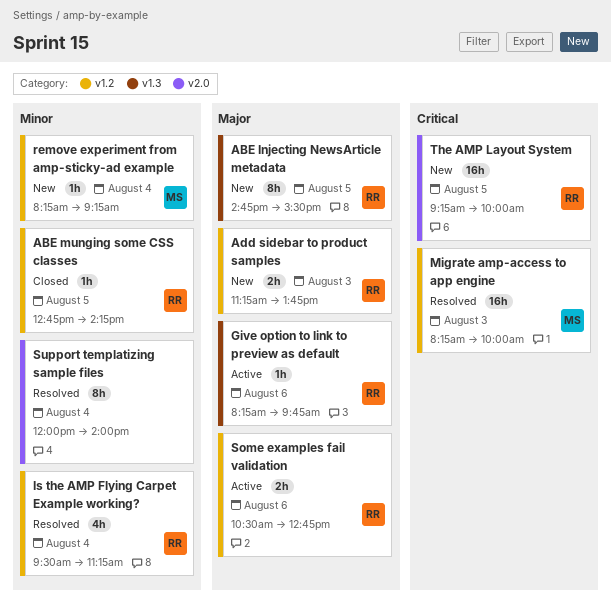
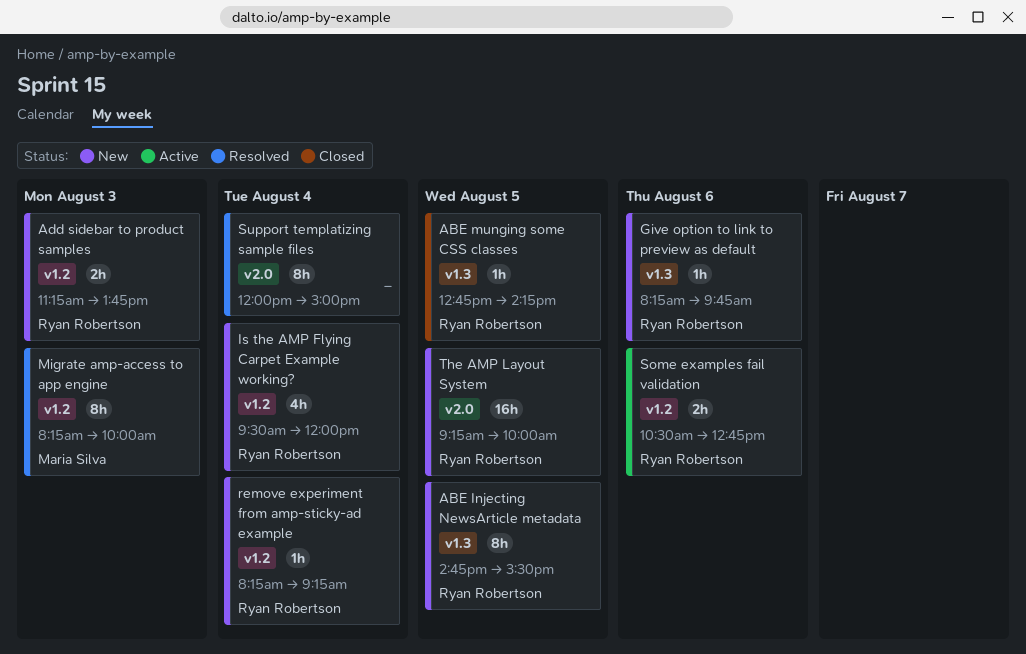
ABE munging some CSS classes, label: v1.2 -> v1.3
Give option to link to preview as default, status: Active -> New
Is the AMP Flying Carpet Example working?, status: Resolved -> New
Is the AMP Flying Carpet Example working?, ends: 11:15 -> 12:00
Migrate amp-access to app engine, estimate: 16h -> 8h
remove experiment from amp-sticky-ad example, owner: Maria Silva -> Ryan Robertson
Support templatizing sample files, ends: 14:00 -> 15:00

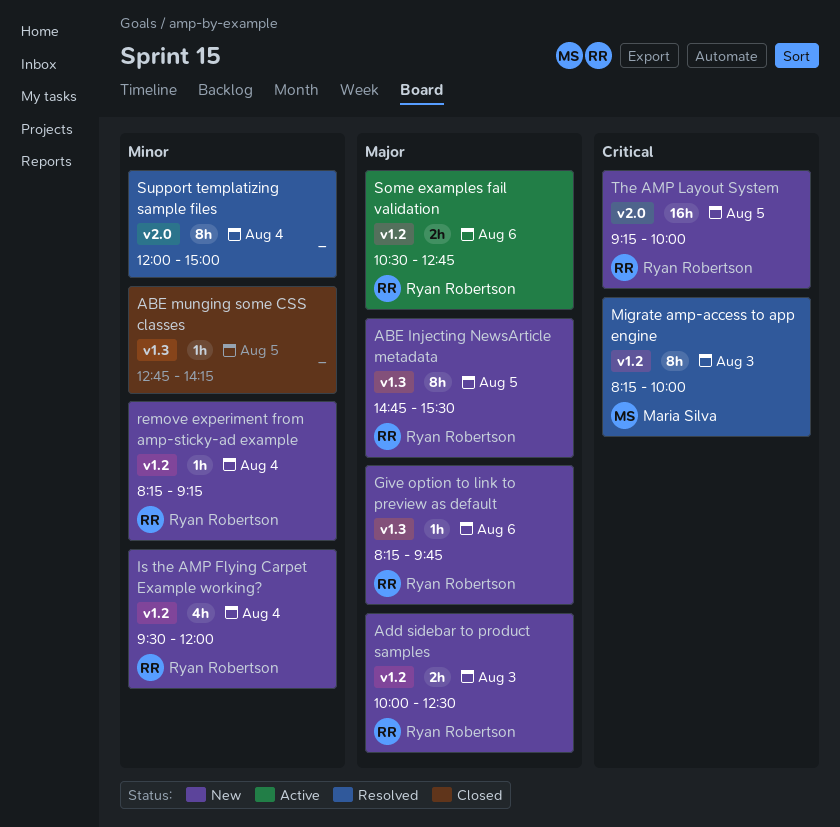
ABE munging some CSS classes, owner: Ryan Robertson -> none
Add sidebar to product samples, begins: 11:15 -> 10:00
Add sidebar to product samples, ends: 13:45 -> 12:30

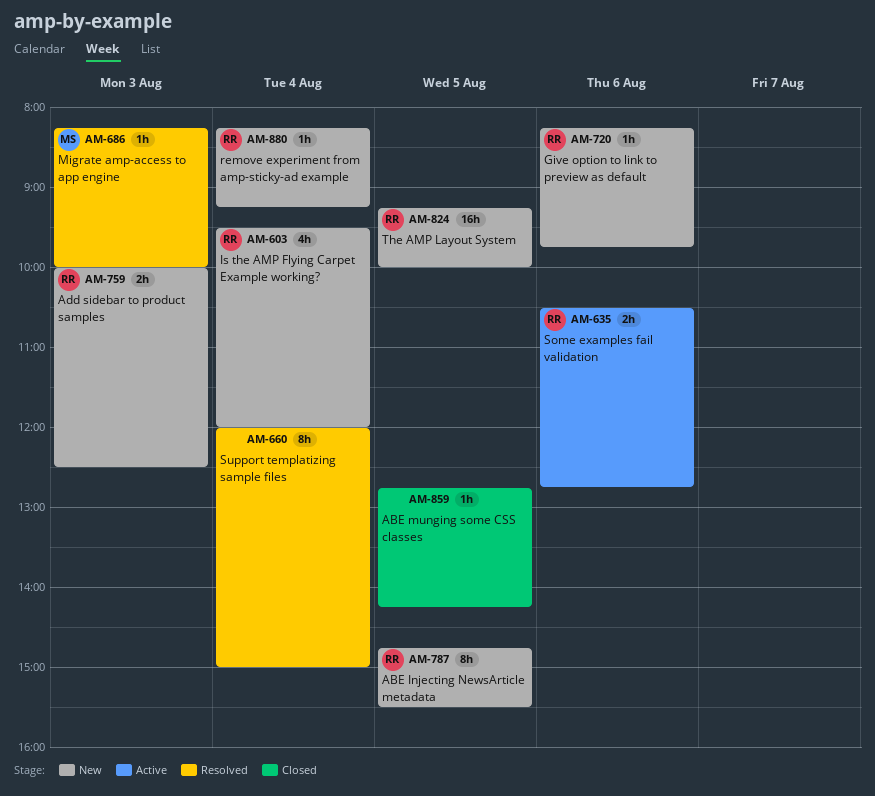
Migrate amp-access to app engine, estimate: 8h -> 1h

